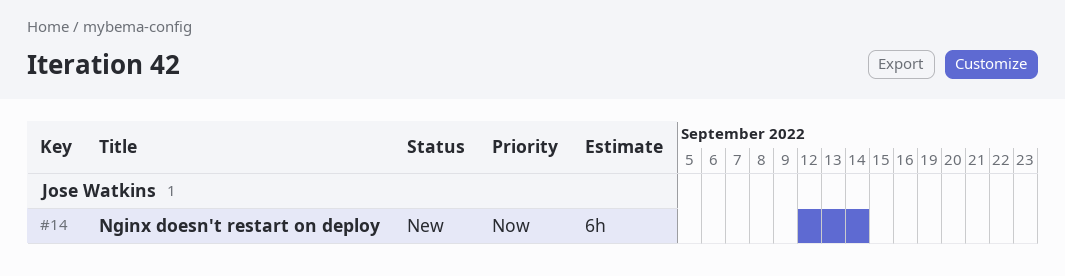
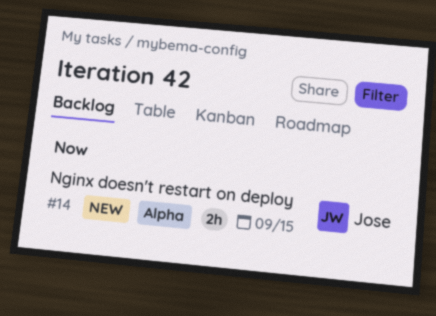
#14, estimate: 6h -> 2h
#14, due: Sep 14 -> Sep 15

